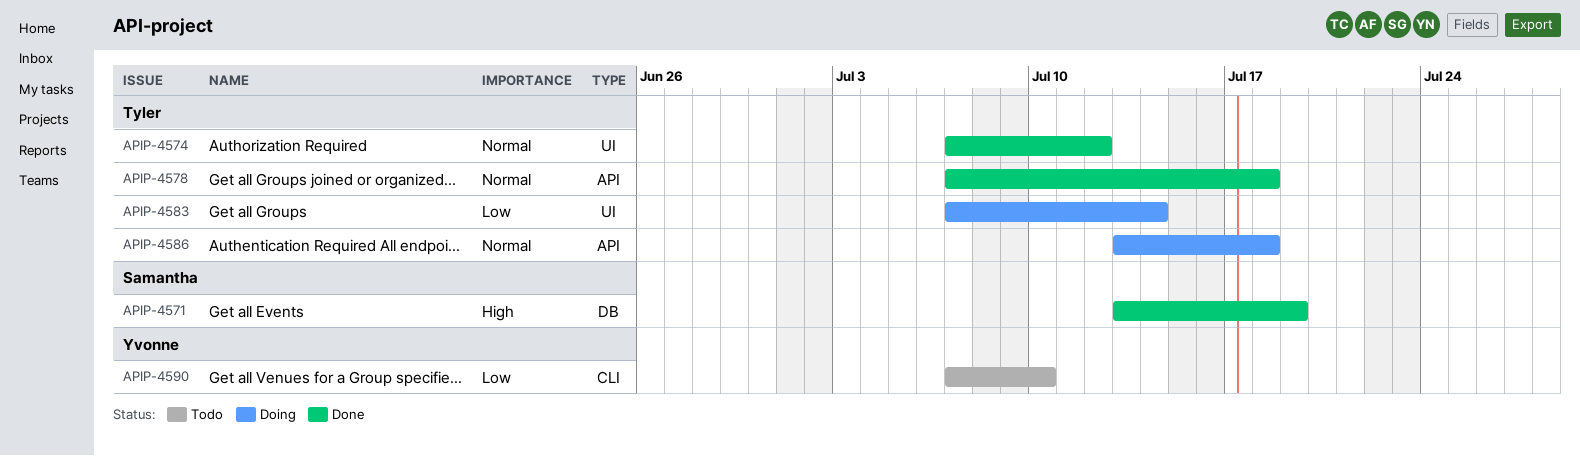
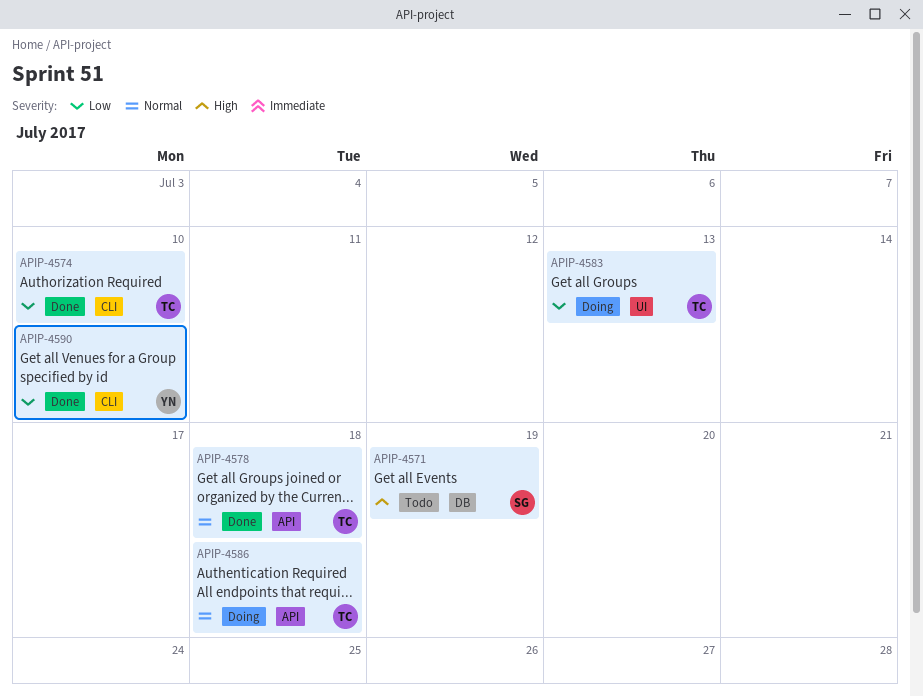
APIP-4571, status: Done -> Todo
APIP-4574, priority: Normal -> Low
APIP-4574, label: UI -> CLI
APIP-4574, due: Jul 12 -> Jul 10
APIP-4583, due: Jul 14 -> Jul 13
APIP-4590, status: Todo -> Done

